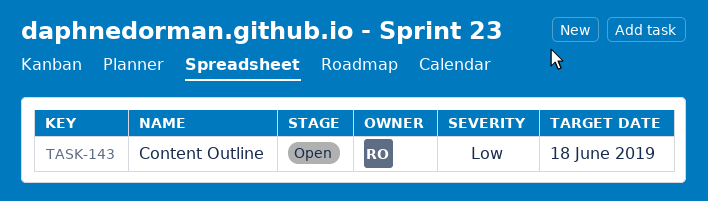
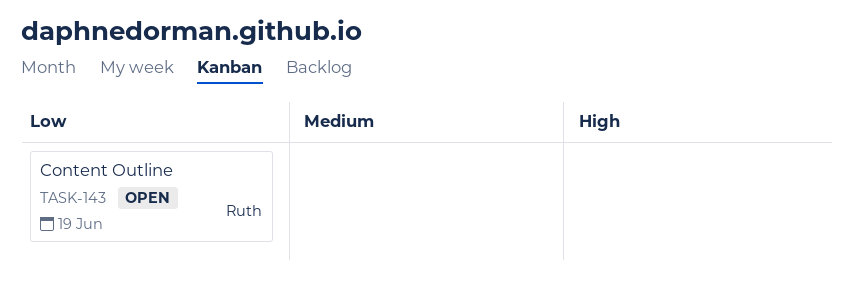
TASK-143, due: Jun 18 -> Jun 19

